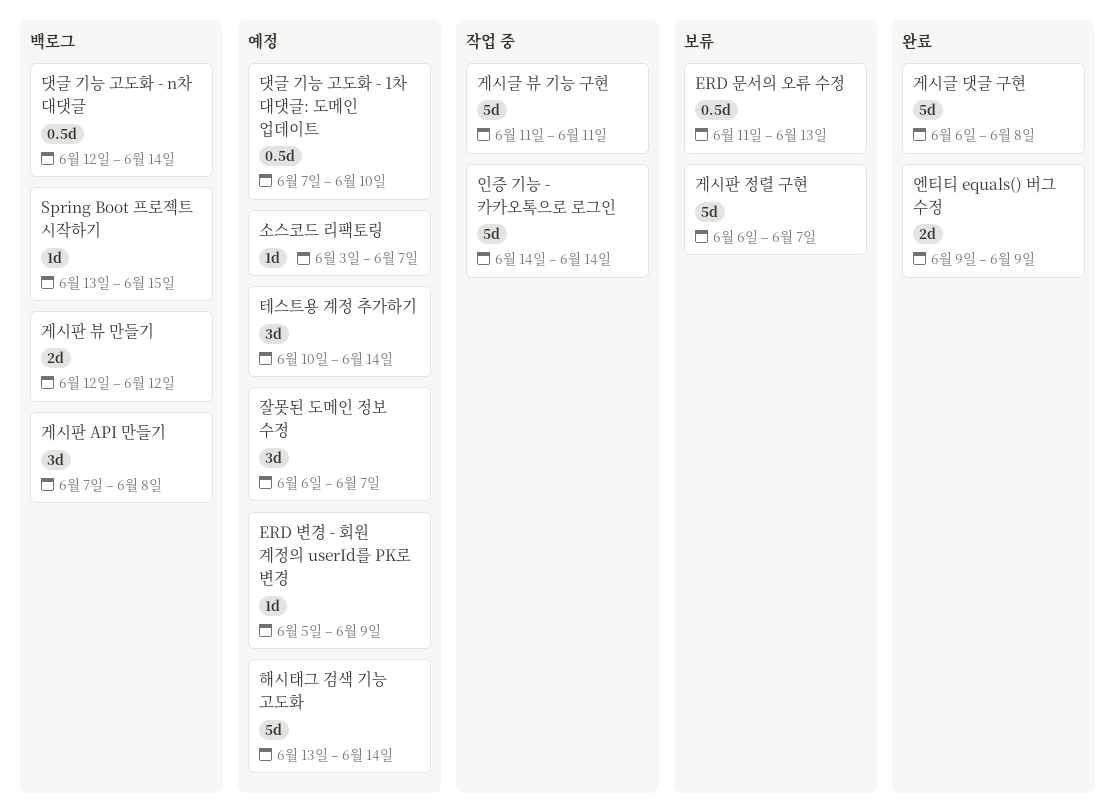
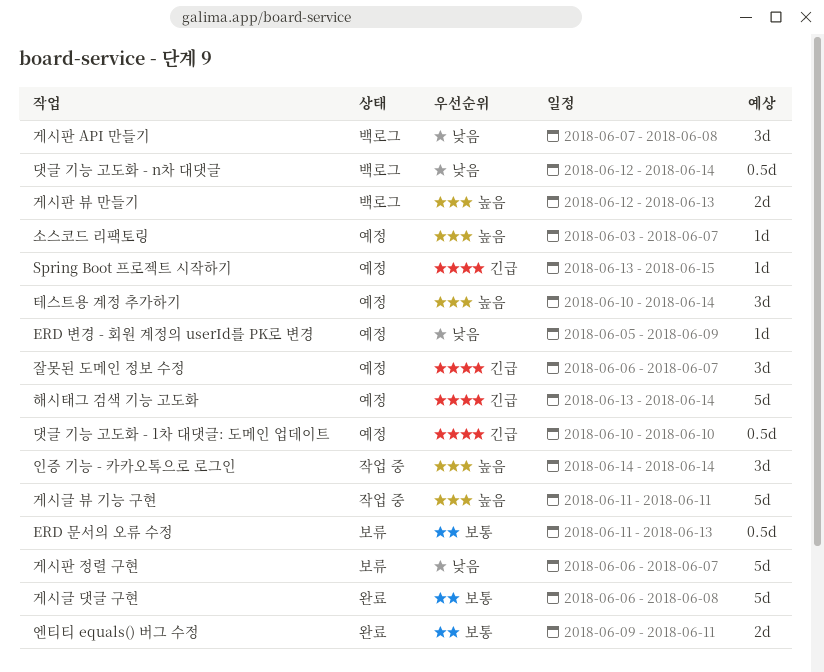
Spring Boot 프로젝트 시작하기, status: 백로그 -> 예정
게시판 뷰 만들기, due: Jun 12 -> Jun 13
댓글 기능 고도화 - 1차 대댓글: 도메인 업데이트, start: Jun 7 -> Jun 10
엔티티 equals() 버그 수정, due: Jun 9 -> Jun 11
인증 기능 - 카카오톡으로 로그인, estimate: 5d -> 3d

